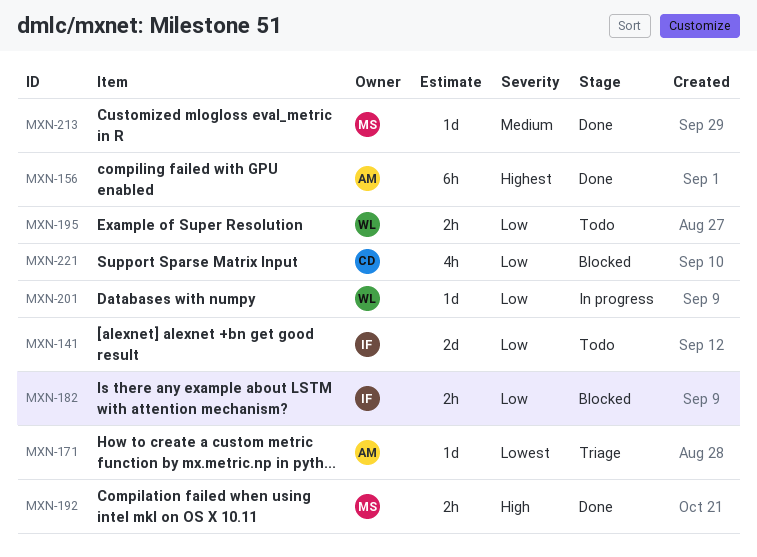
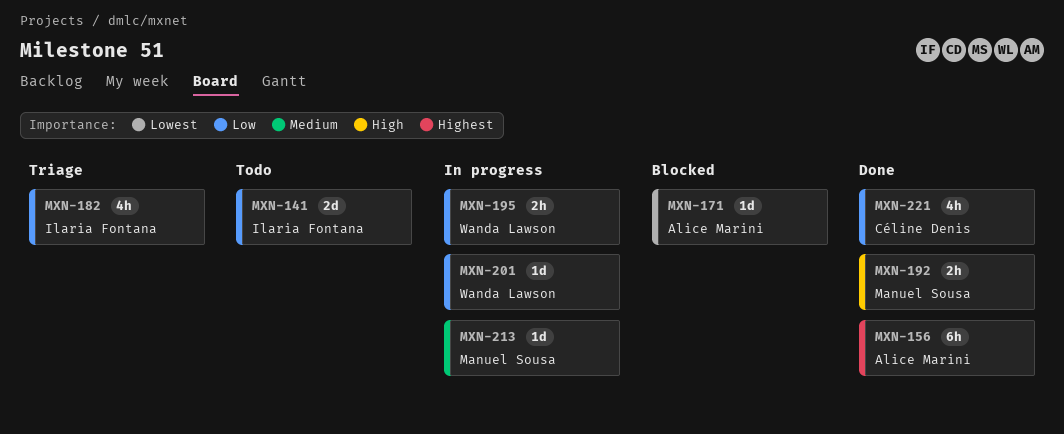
MXN-171, status: Triage -> Blocked
MXN-182, status: Blocked -> Triage
MXN-182, estimate: 2h -> 4h
MXN-195, status: Todo -> In progress
MXN-213, status: Done -> In progress
MXN-221, status: Blocked -> Done

